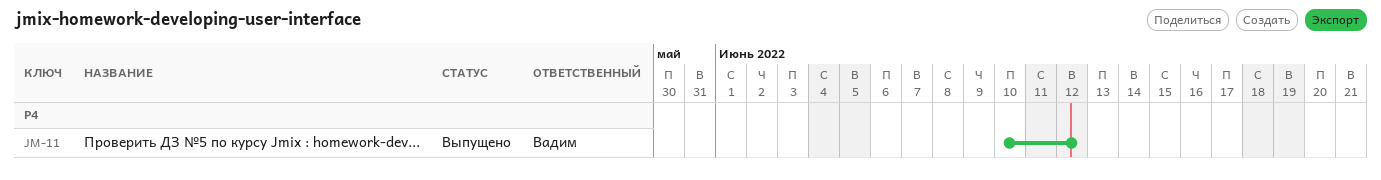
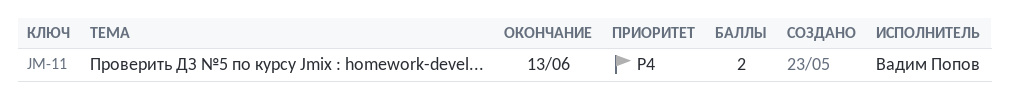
JM-11, due: Jun 12 -> Jun 13

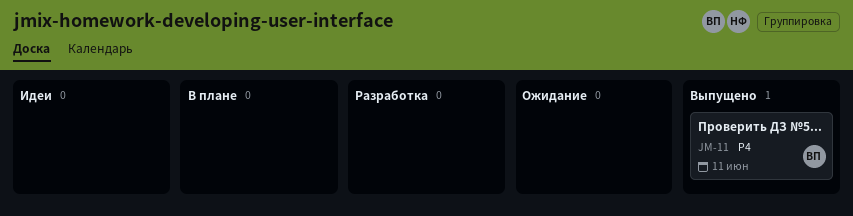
JM-11, due: Jun 13 -> Jun 11

